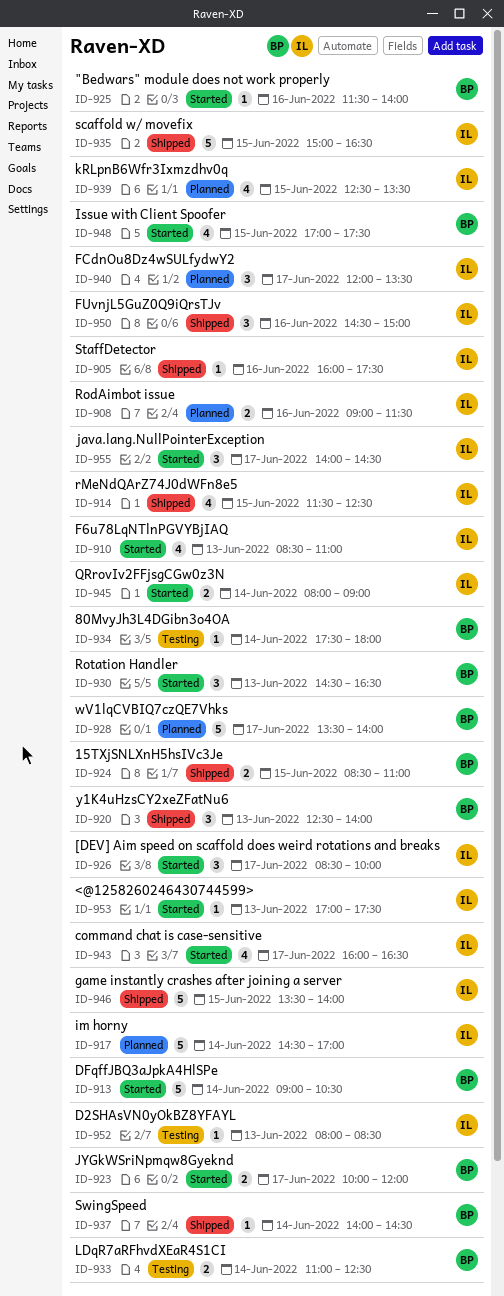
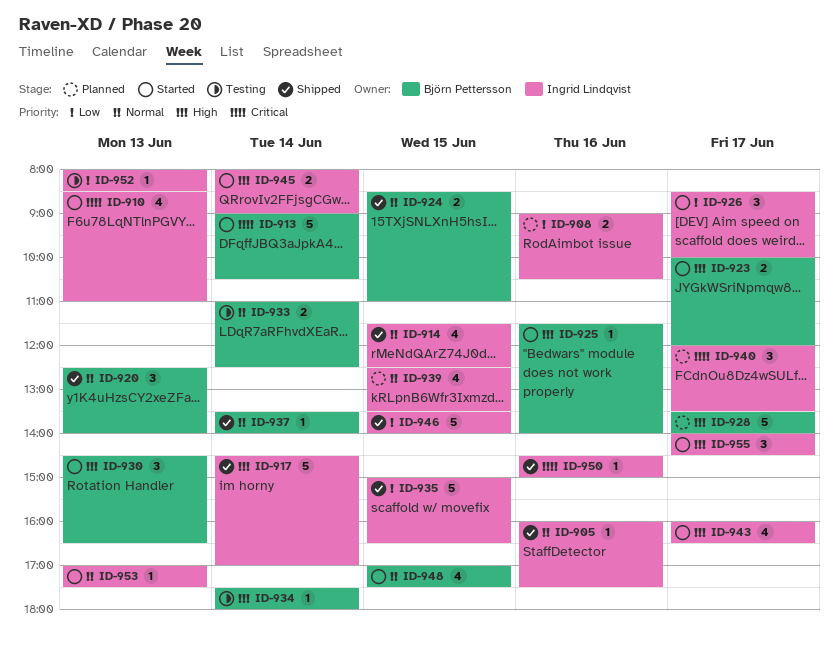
ID-908, ends: 11:30 -> 10:30
ID-917, status: Planned -> Shipped
ID-937, begins: 14:00 -> 13:30
ID-937, ends: 14:30 -> 14:00
ID-950, estimate: 3 -> 1

